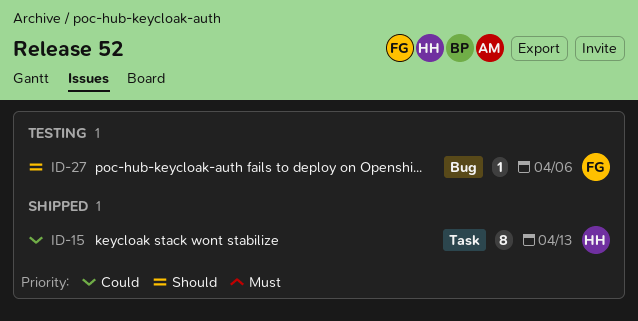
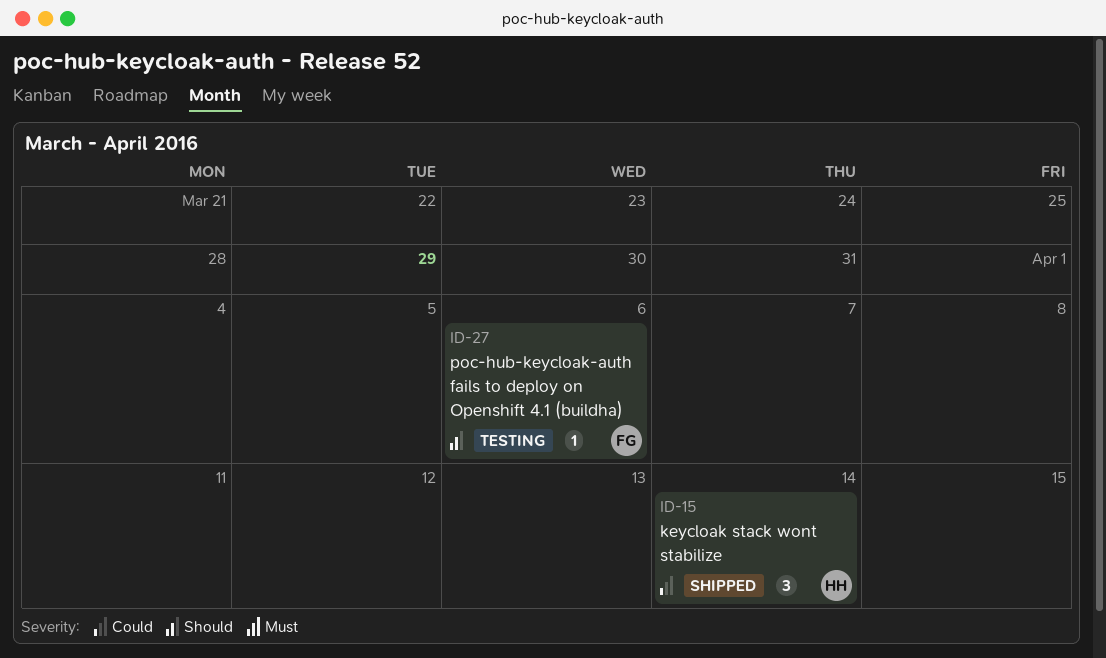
ID-15, estimate: 8 -> 3
ID-15, due: Apr 13 -> Apr 14

